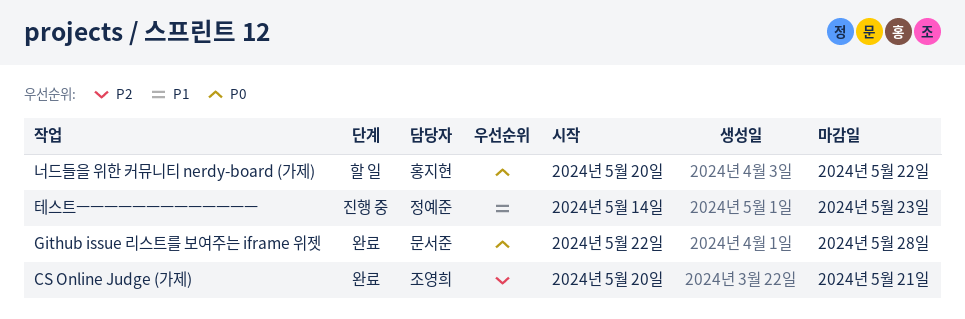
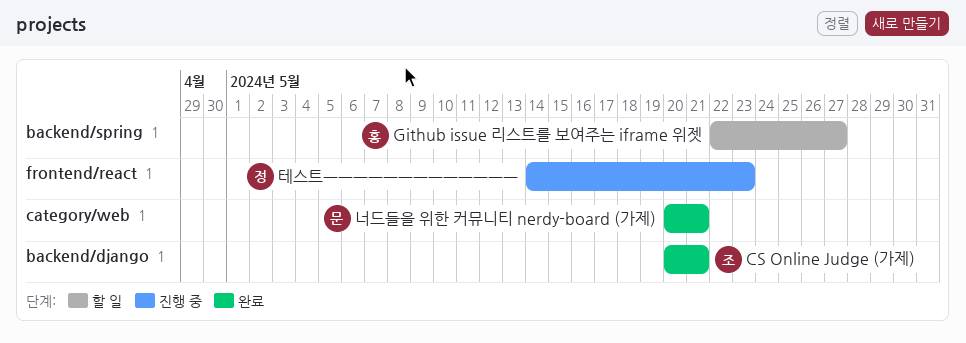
Github issue 리스트를 보여주는 iframe 위젯, status: 완료 -> 할 일
Github issue 리스트를 보여주는 iframe 위젯, owner: 문서준 -> 홍지현
Github issue 리스트를 보여주는 iframe 위젯, due: May 28 -> May 27
너드들을 위한 커뮤니티 nerdy-board (가제), status: 할 일 -> 완료
너드들을 위한 커뮤니티 nerdy-board (가제), owner: 홍지현 -> 문서준
너드들을 위한 커뮤니티 nerdy-board (가제), due: May 22 -> May 21

